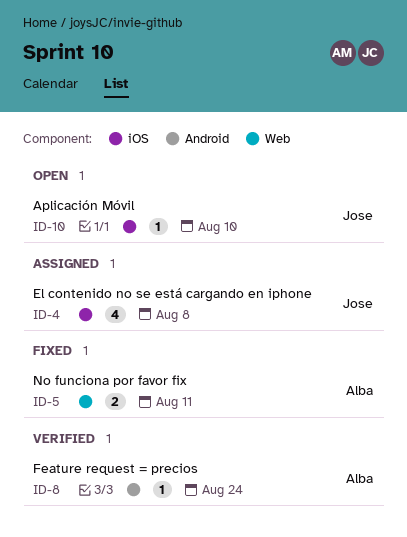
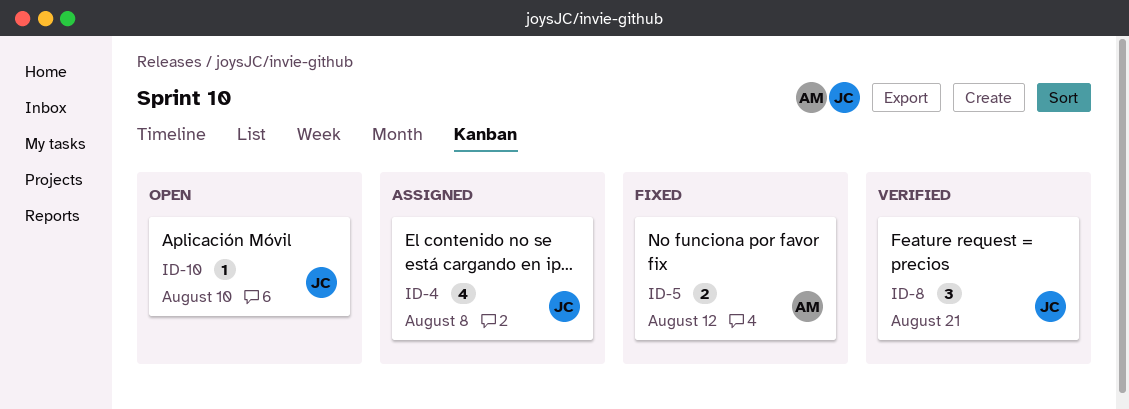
ID-5, due: Aug 11 -> Aug 12
ID-8, owner: Alba -> Jose
ID-8, estimate: 1 -> 3
ID-8, due: Aug 24 -> Aug 21

